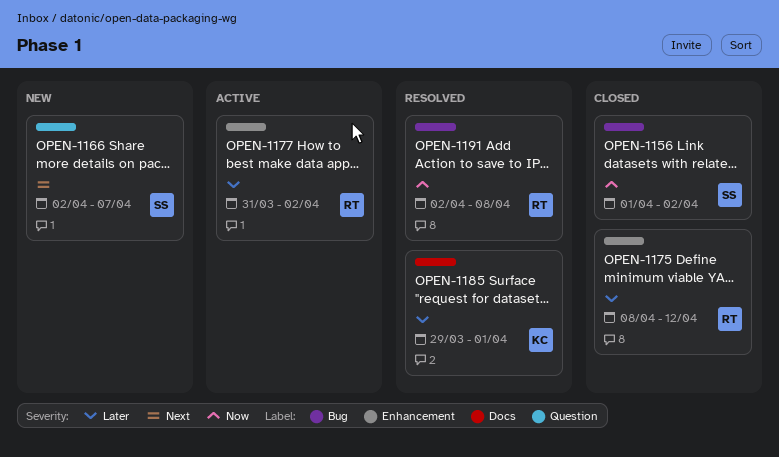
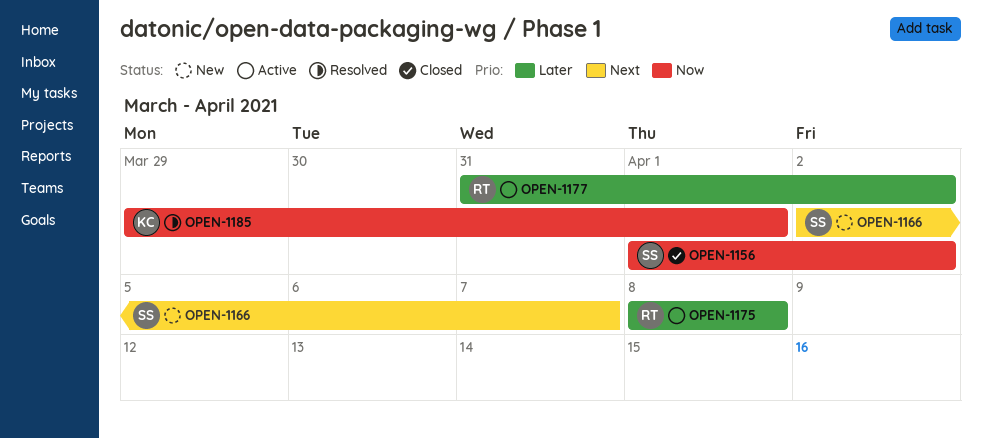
OPEN-1175, status: Closed -> Active
OPEN-1175, due: Apr 12 -> Apr 8
OPEN-1185, priority: Later -> Now
OPEN-1191: present -> none

